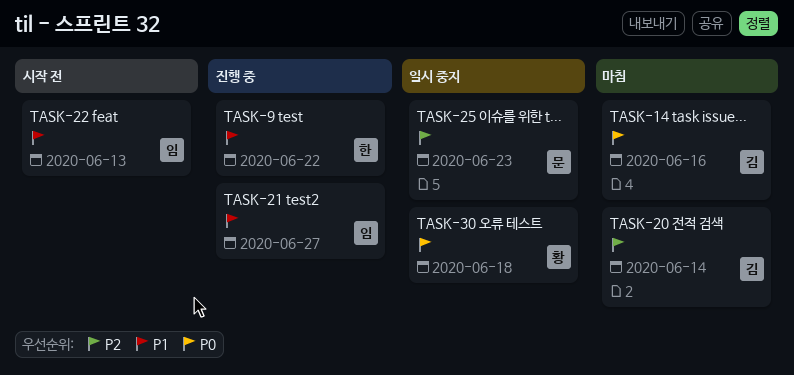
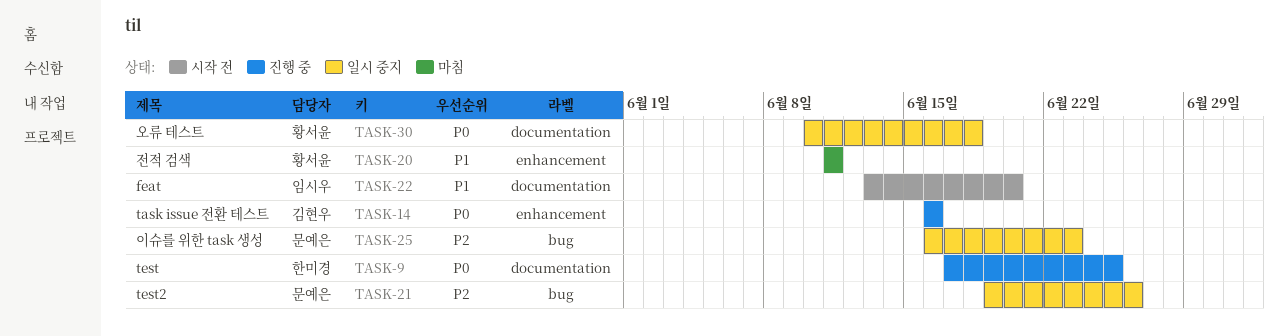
TASK-9, priority: P1 -> P0
TASK-9, due: Jun 22 -> Jun 25
TASK-14, status: 마침 -> 진행 중
TASK-20, owner: 김현우 -> 황서윤
TASK-20, priority: P2 -> P1
TASK-20, due: Jun 14 -> Jun 11
TASK-21, status: 진행 중 -> 일시 중지
TASK-21, owner: 임시우 -> 문예은
TASK-21, priority: P1 -> P2
TASK-21, due: Jun 27 -> Jun 26
TASK-22, due: Jun 13 -> Jun 20

